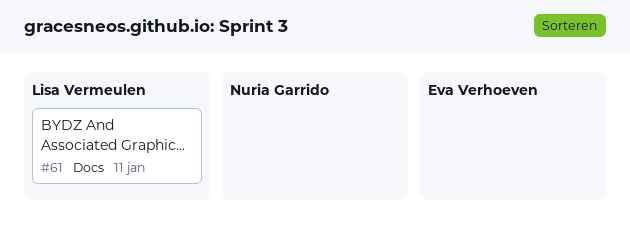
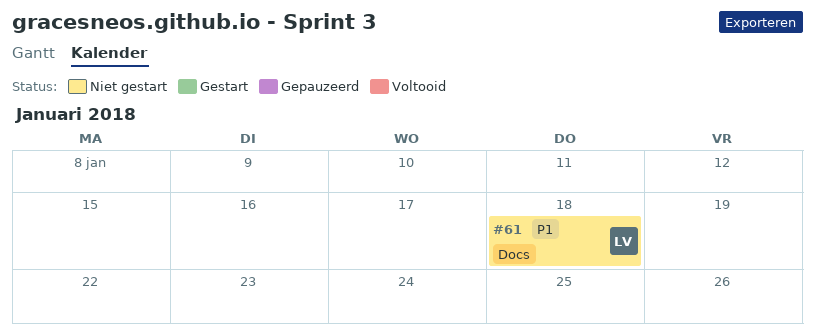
#61, due: Jan 11 -> Jan 18

